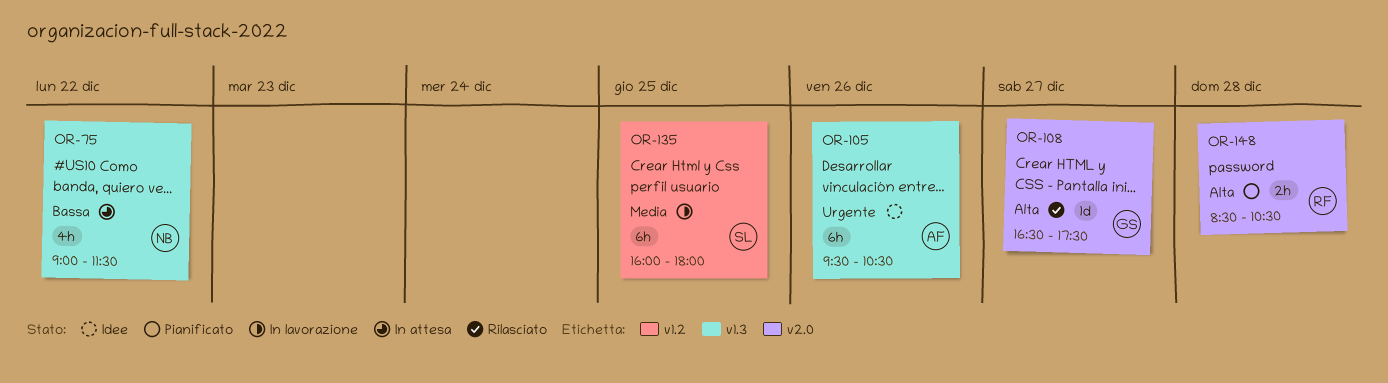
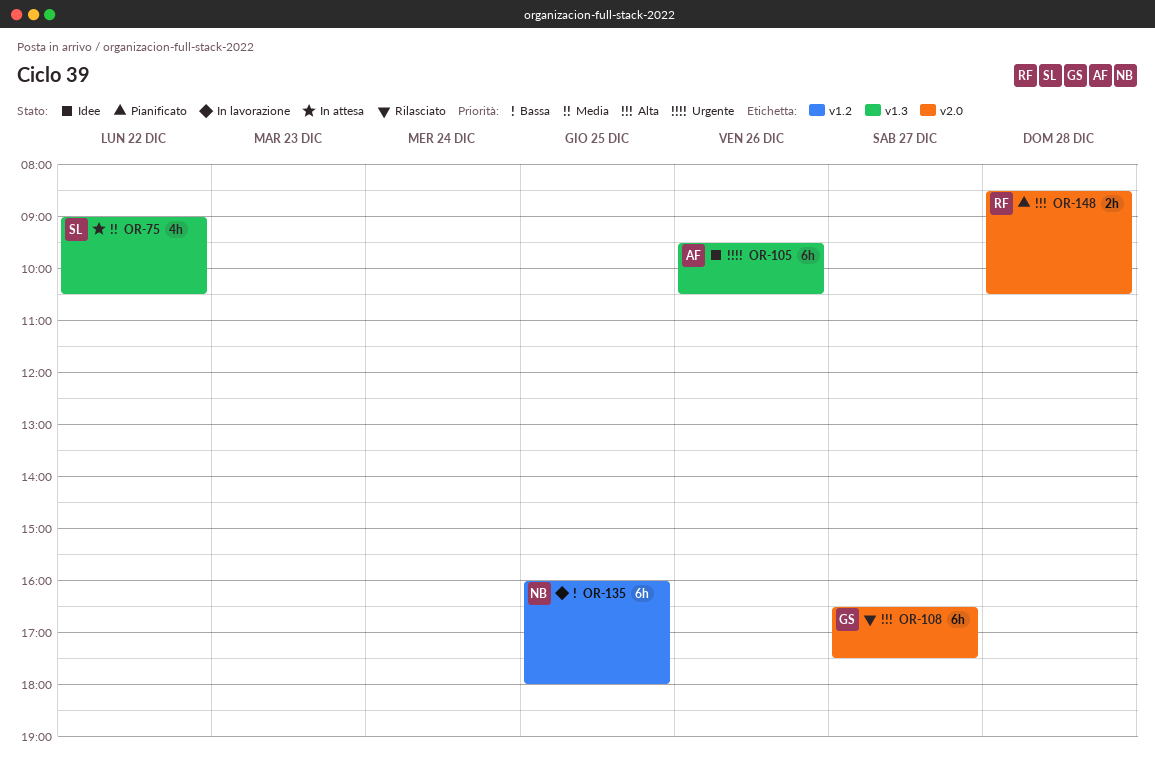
OR-75, owner: NB -> SL
OR-75, priority: Bassa -> Media
OR-75, ends: 11:30 -> 10:30
OR-108, estimate: 1d -> 6h
OR-135, owner: SL -> NB
OR-135, priority: Media -> Bassa

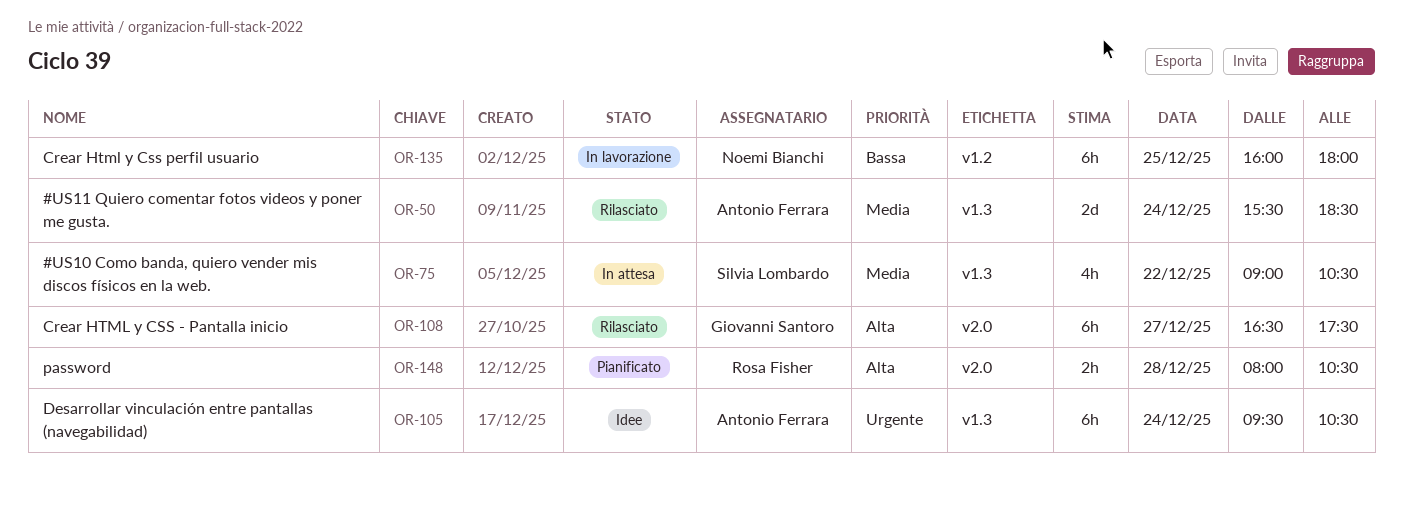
OR-50: none -> present
OR-105, day: Dec 26 -> Dec 24
OR-148, begins: 08:30 -> 08:00

